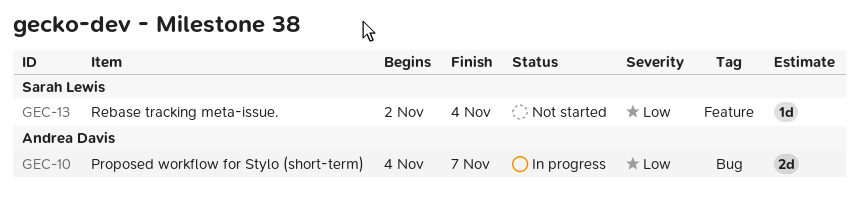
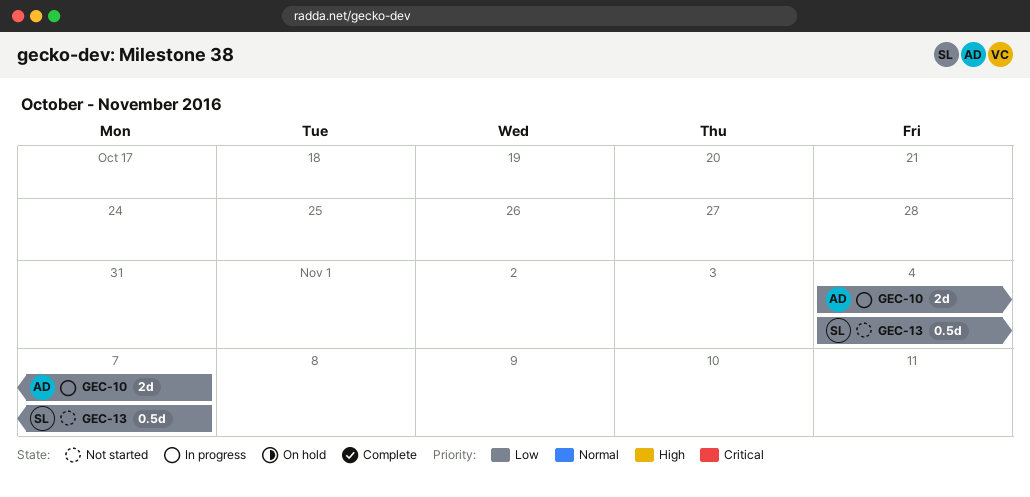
GEC-13, estimate: 1d -> 0.5d
GEC-13, start: Nov 2 -> Nov 4
GEC-13, due: Nov 4 -> Nov 7

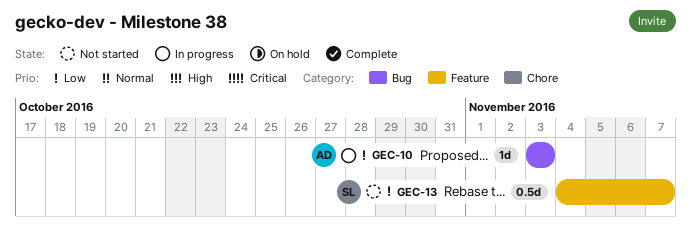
GEC-10, estimate: 2d -> 1d
GEC-10, start: Nov 4 -> Nov 3
GEC-10, due: Nov 7 -> Nov 3

